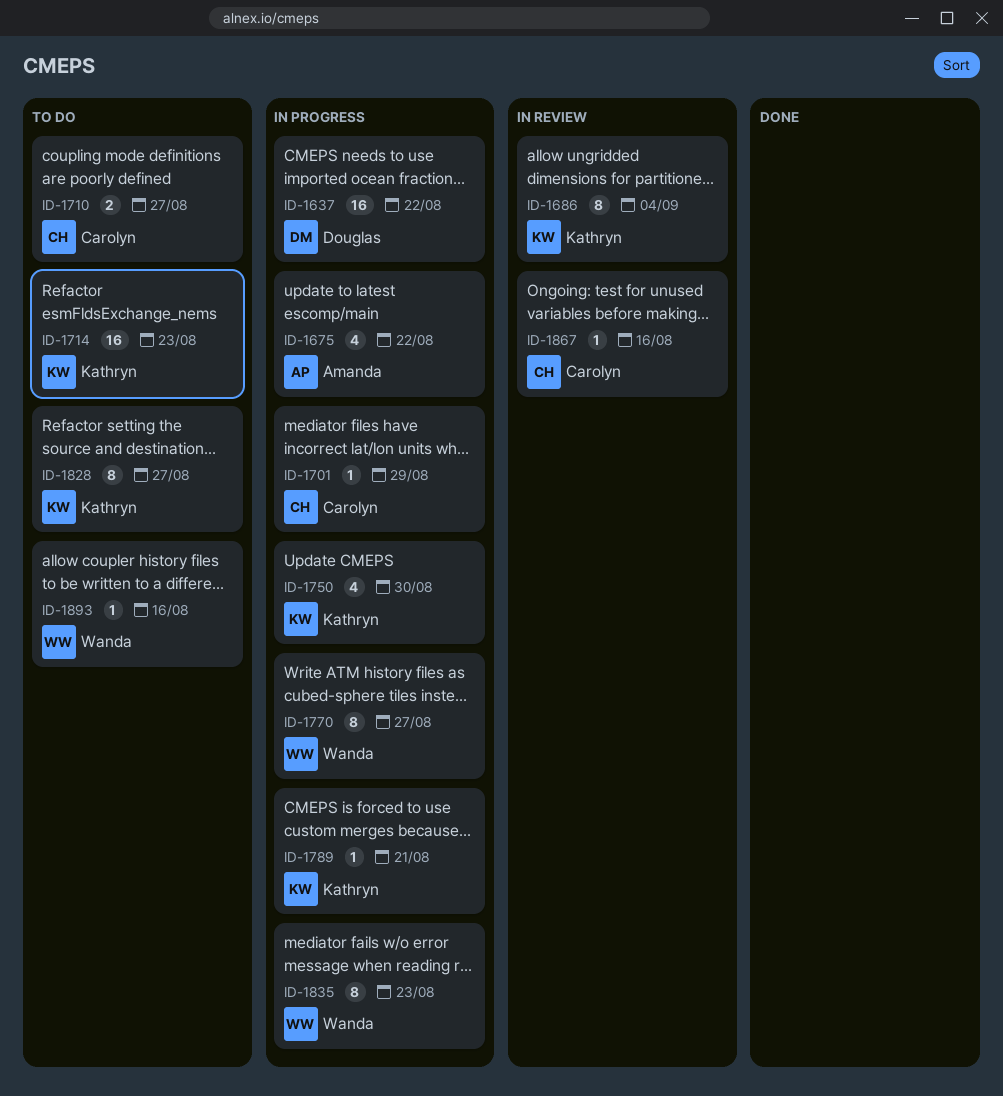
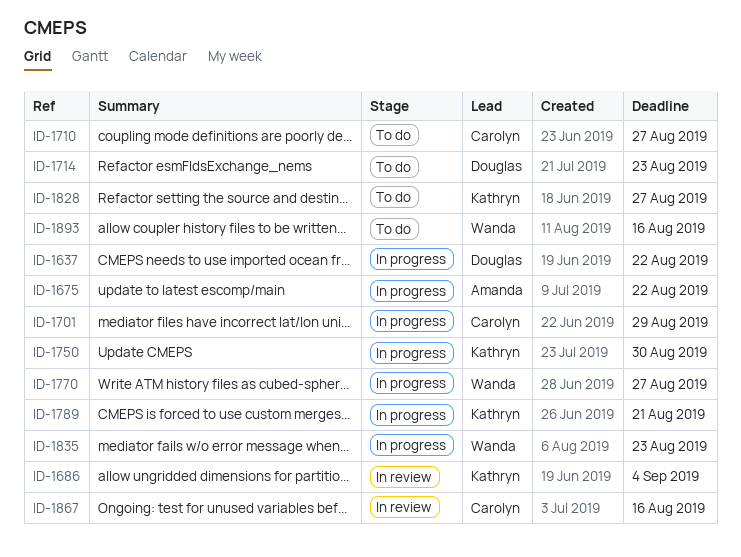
ID-1714, owner: Kathryn -> Douglas

